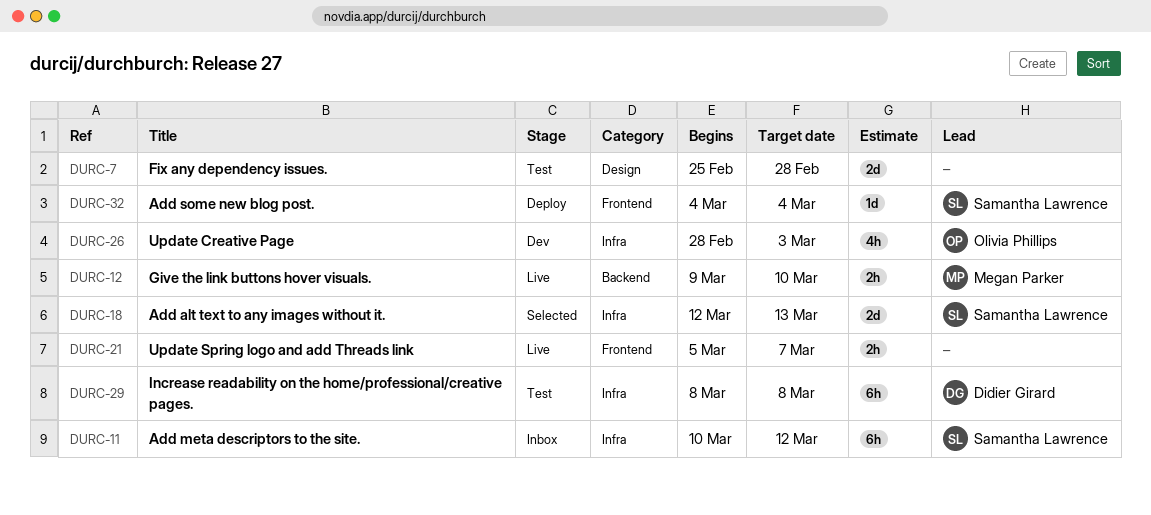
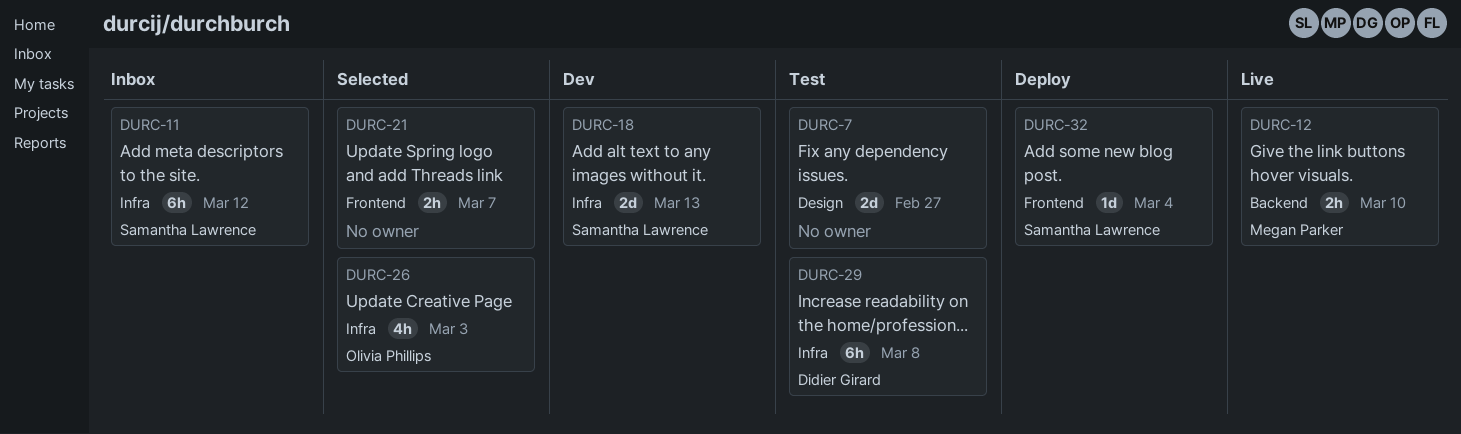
DURC-7, due: Feb 28 -> Feb 27
DURC-18, status: Selected -> Dev
DURC-21, status: Live -> Selected
DURC-26, status: Dev -> Selected

